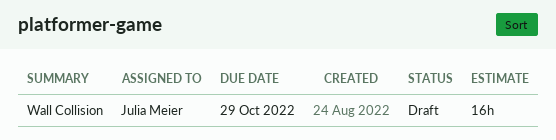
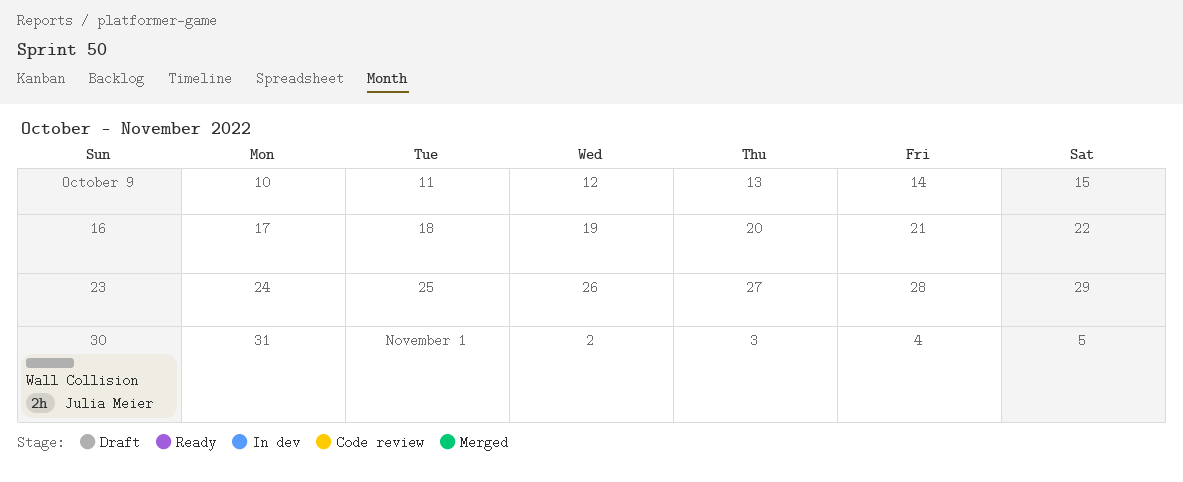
Wall Collision, estimate: 16h -> 2h
Wall Collision, due: Oct 29 -> Oct 30

